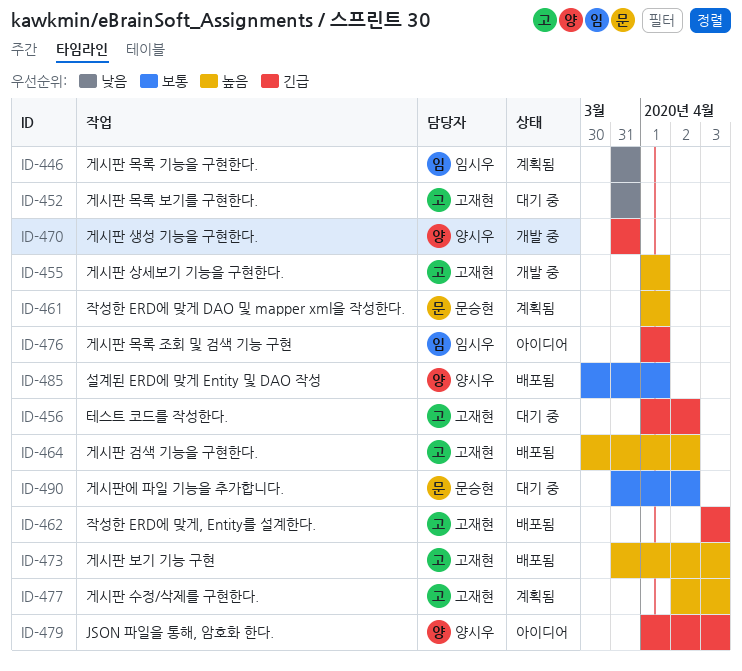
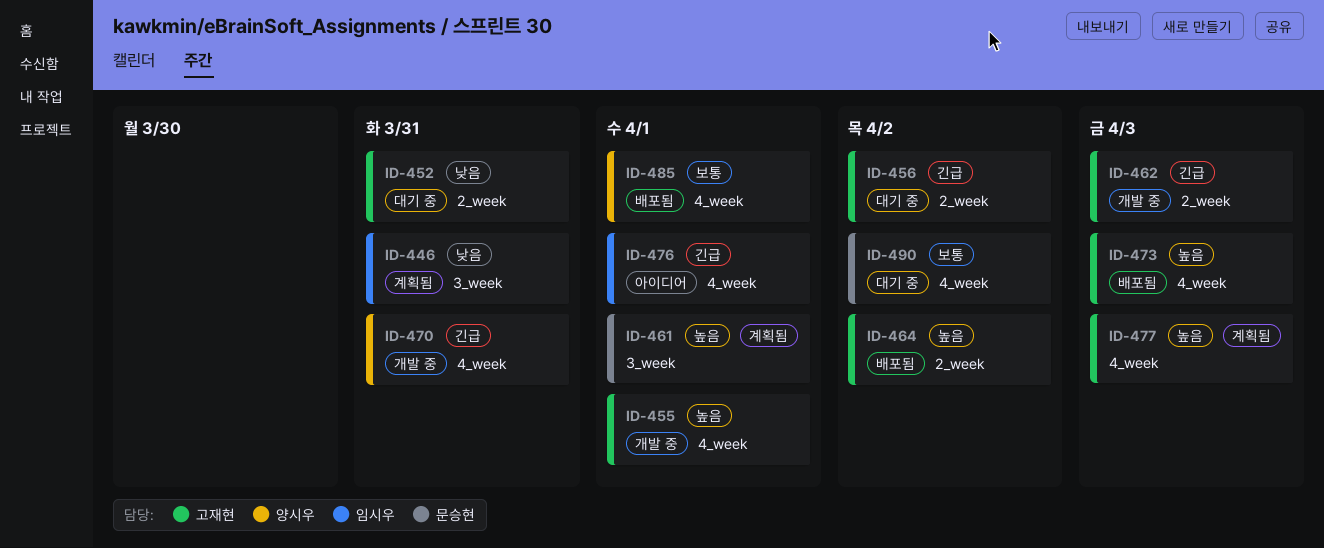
ID-462, status: 배포됨 -> 개발 중
ID-479: present -> none

